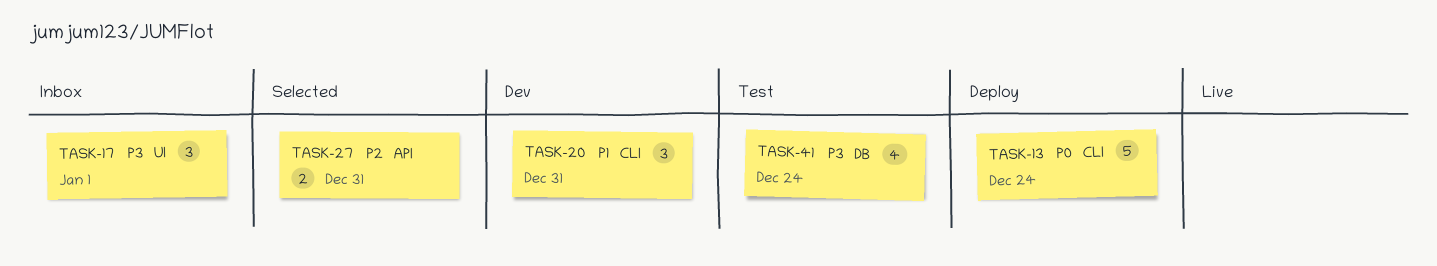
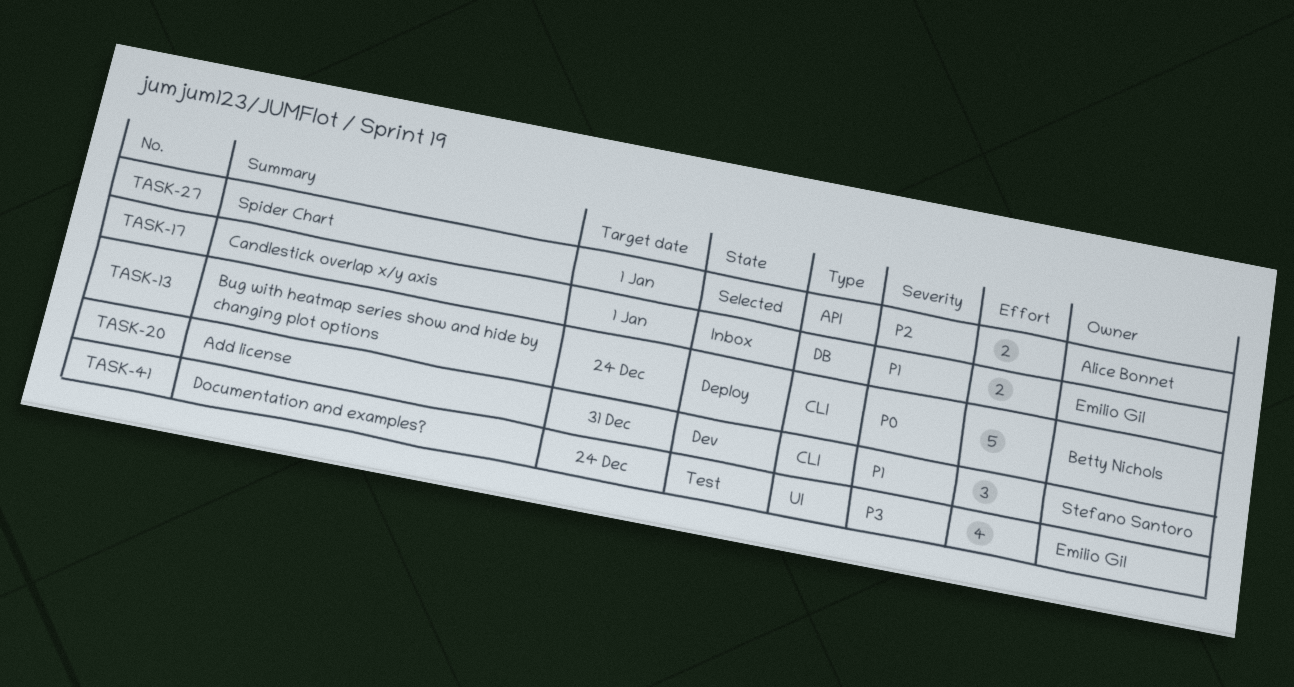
TASK-17, priority: P3 -> P1
TASK-17, label: UI -> DB
TASK-17, estimate: 3 -> 2
TASK-27, due: Dec 31 -> Jan 1
TASK-41, label: DB -> UI

